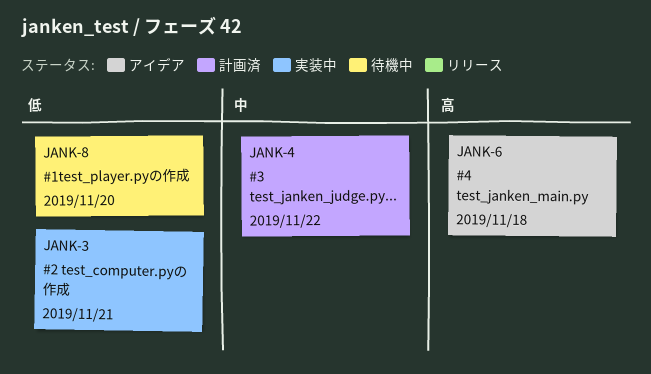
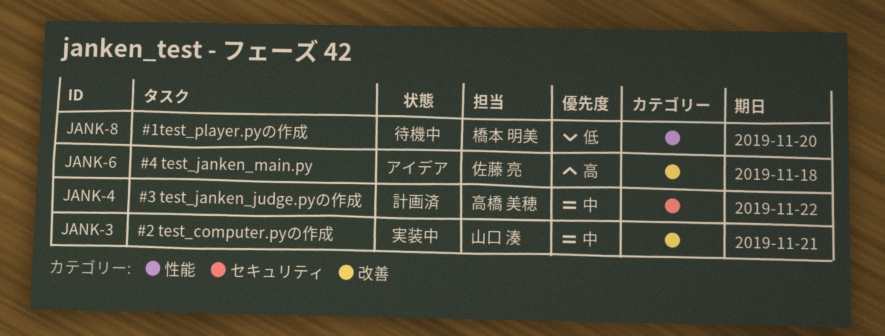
JANK-3, priority: 低 -> 中

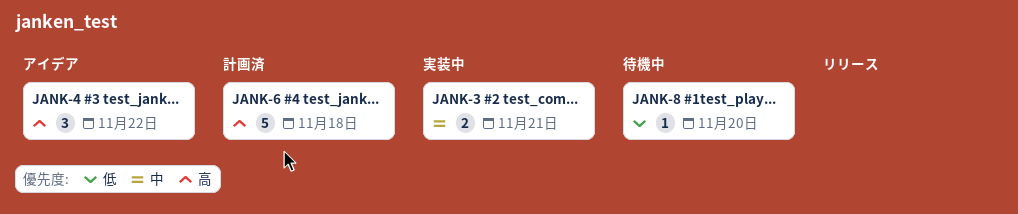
JANK-4, status: 計画済 -> アイデア
JANK-4, priority: 中 -> 高
JANK-6, status: アイデア -> 計画済

